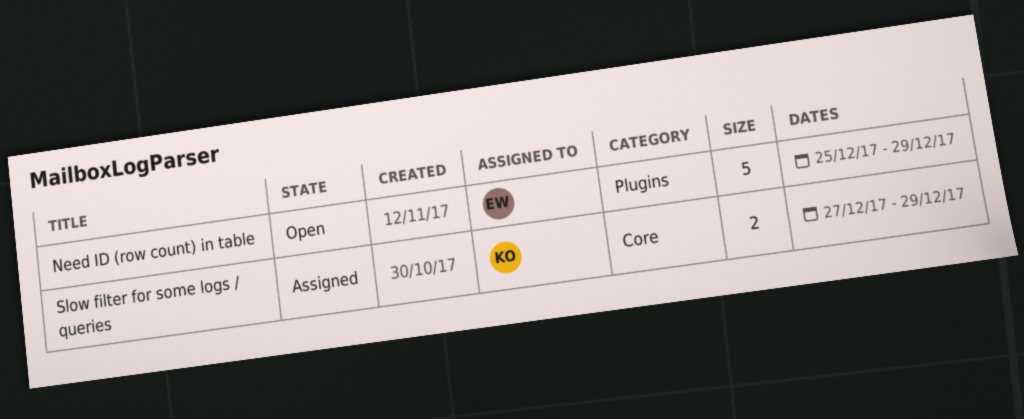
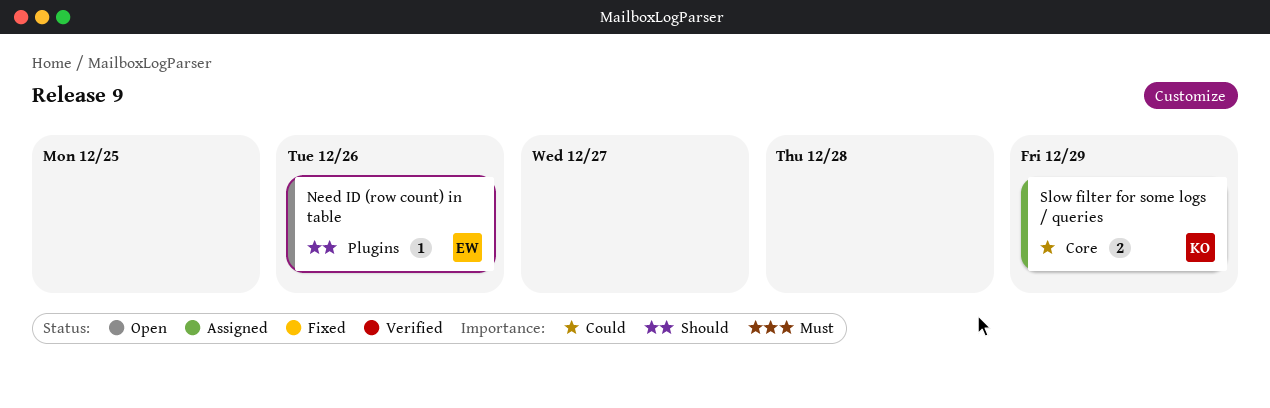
Need ID (row count) in table, estimate: 5 -> 1
Need ID (row count) in table, due: Dec 29 -> Dec 26

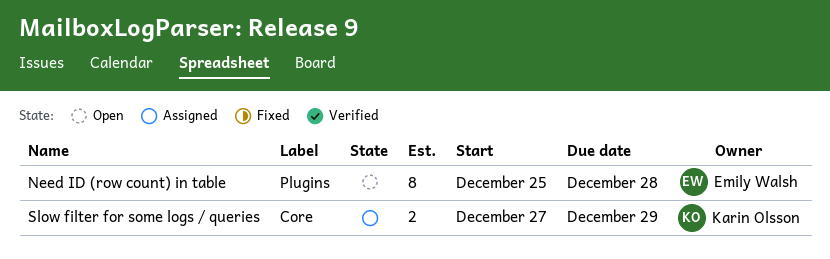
Need ID (row count) in table, estimate: 1 -> 8
Need ID (row count) in table, due: Dec 26 -> Dec 28

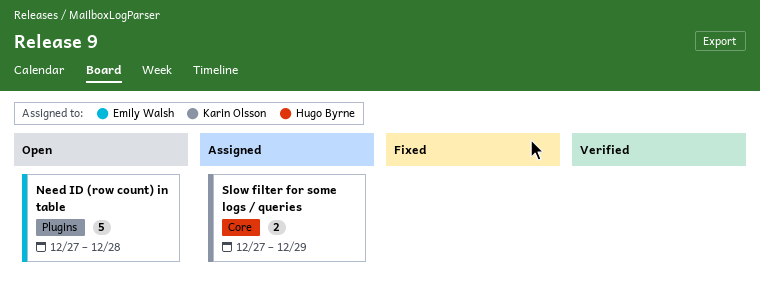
Need ID (row count) in table, estimate: 8 -> 5
Need ID (row count) in table, start: Dec 25 -> Dec 27

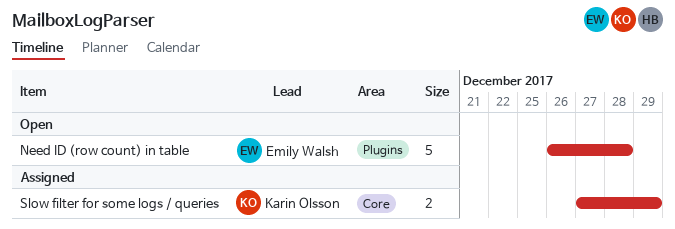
Need ID (row count) in table, start: Dec 27 -> Dec 26

